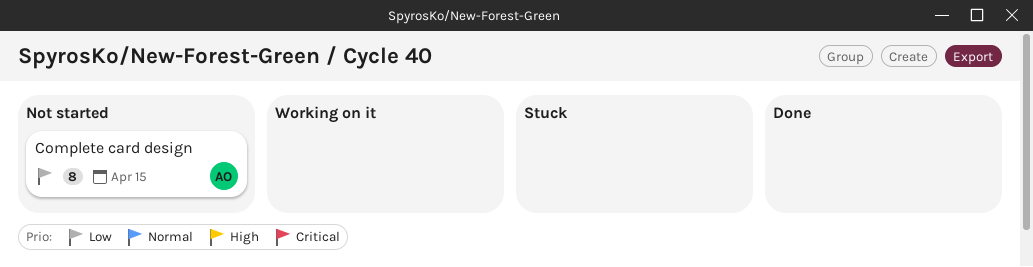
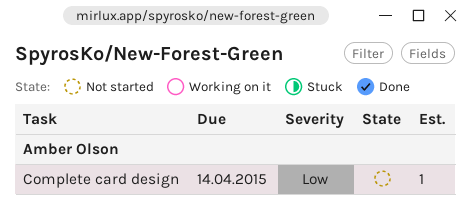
Complete card design, estimate: 8 -> 1
Complete card design, due: Apr 15 -> Apr 14

